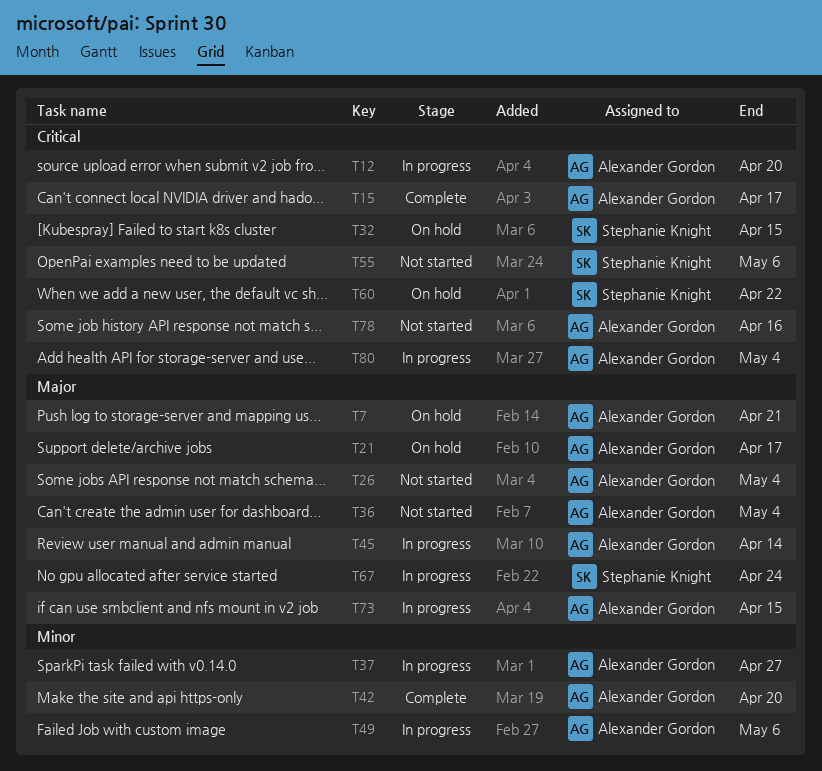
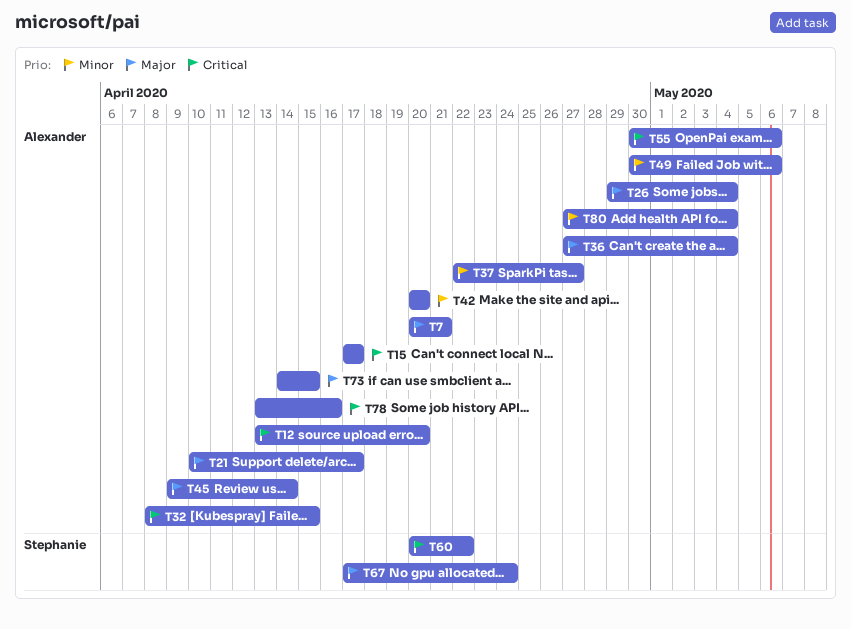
T32, owner: Stephanie Knight -> Alexander Gordon
T55, owner: Stephanie Knight -> Alexander Gordon
T80, priority: Critical -> Minor

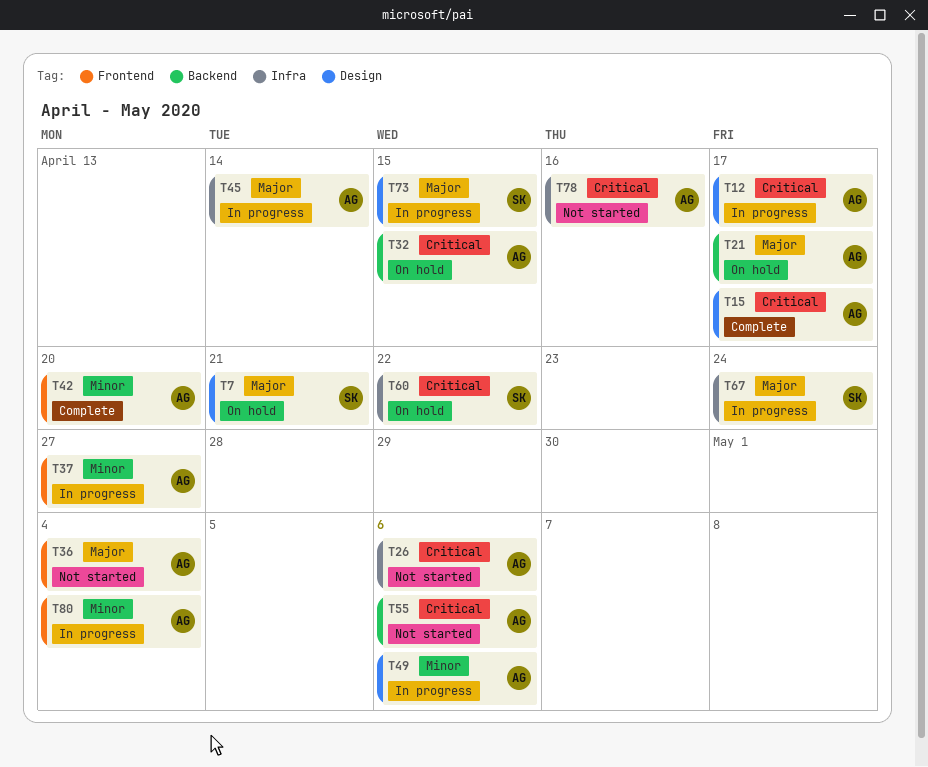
T7, owner: Alexander -> Stephanie
T12, due: Apr 20 -> Apr 17
T26, priority: Major -> Critical
T26, due: May 4 -> May 6
T73, owner: Alexander -> Stephanie

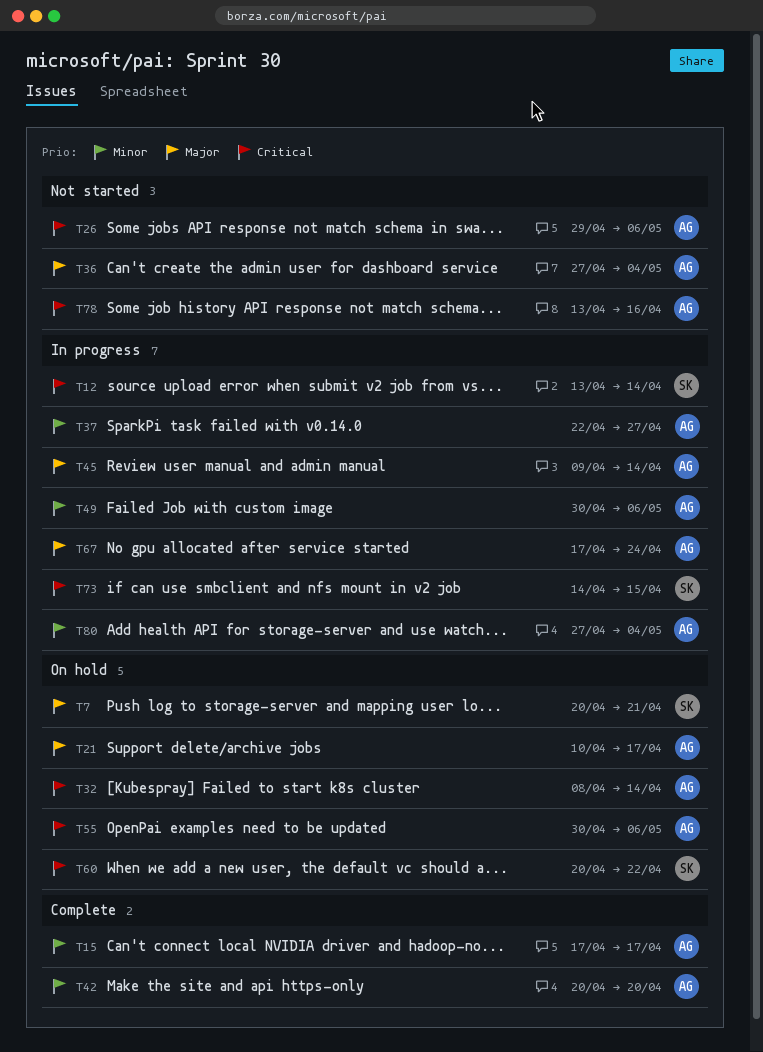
T12, owner: AG -> SK
T12, due: Apr 17 -> Apr 14
T15, priority: Critical -> Minor
T32, due: Apr 15 -> Apr 14
T55, status: Not started -> On hold
T67, owner: SK -> AG
T73, priority: Major -> Critical

